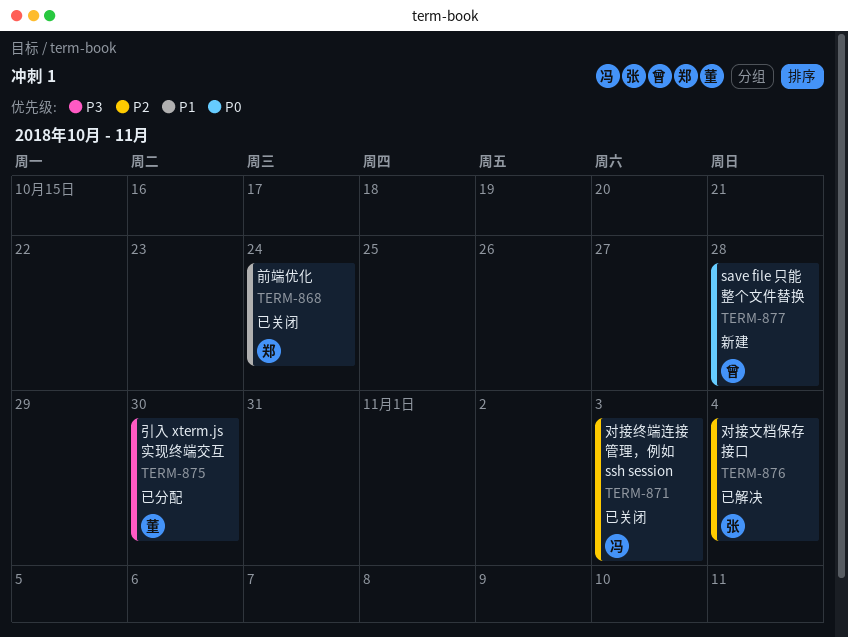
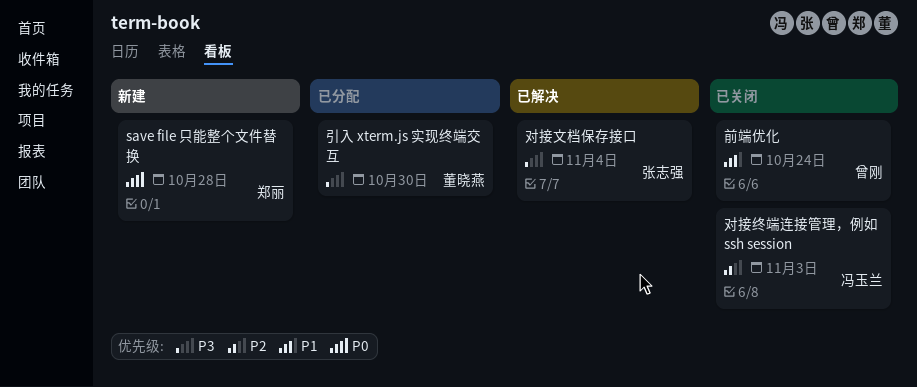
save file 只能整个文件替换, owner: 曾刚 -> 郑丽
前端优化, owner: 郑丽 -> 曾刚
对接文档保存接口, priority: P2 -> P3

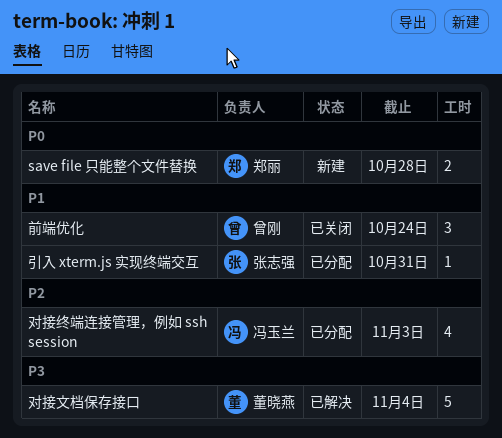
对接文档保存接口, owner: 张志强 -> 董晓燕
对接终端连接管理，例如 ssh session, status: 已关闭 -> 已分配
引入 xterm.js 实现终端交互, owner: 董晓燕 -> 张志强
引入 xterm.js 实现终端交互, priority: P3 -> P1
引入 xterm.js 实现终端交互, due: Oct 30 -> Oct 31

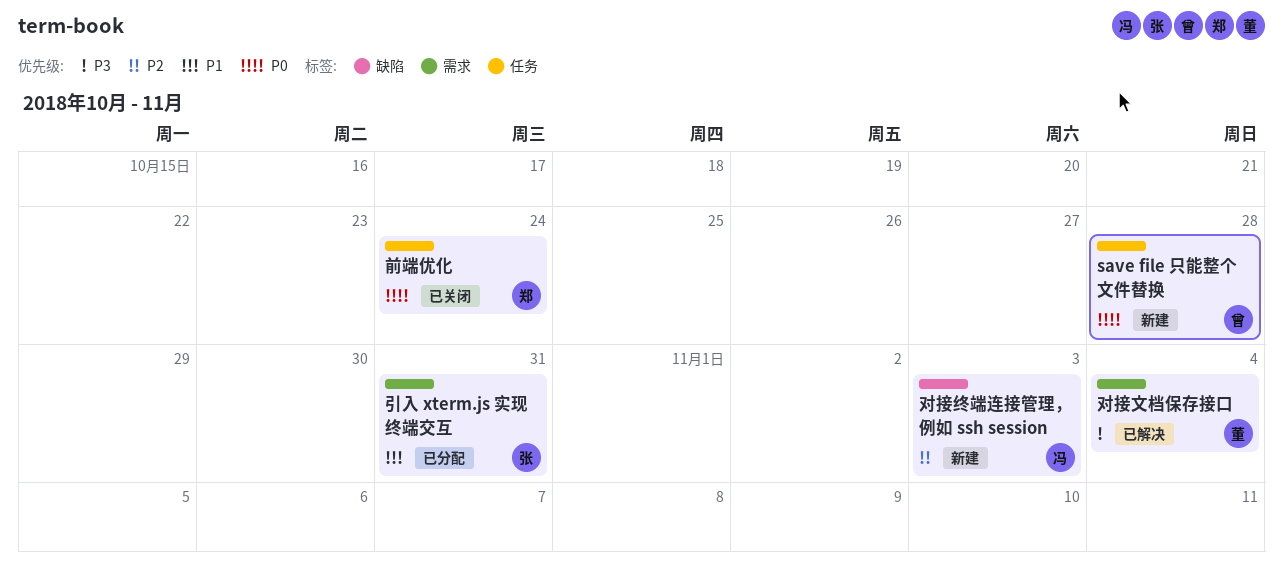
save file 只能整个文件替换, owner: 郑丽 -> 曾刚
前端优化, owner: 曾刚 -> 郑丽
前端优化, priority: P1 -> P0
对接终端连接管理，例如 ssh session, status: 已分配 -> 新建

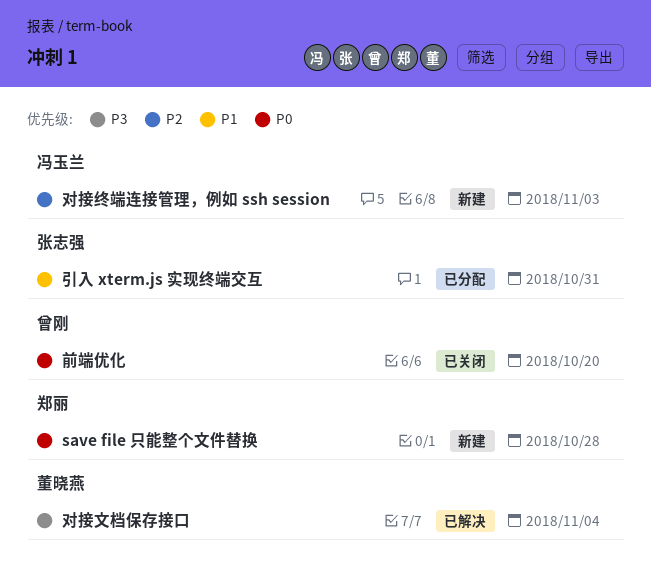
save file 只能整个文件替换, owner: 曾刚 -> 郑丽
前端优化, owner: 郑丽 -> 曾刚
前端优化, due: Oct 24 -> Oct 20

